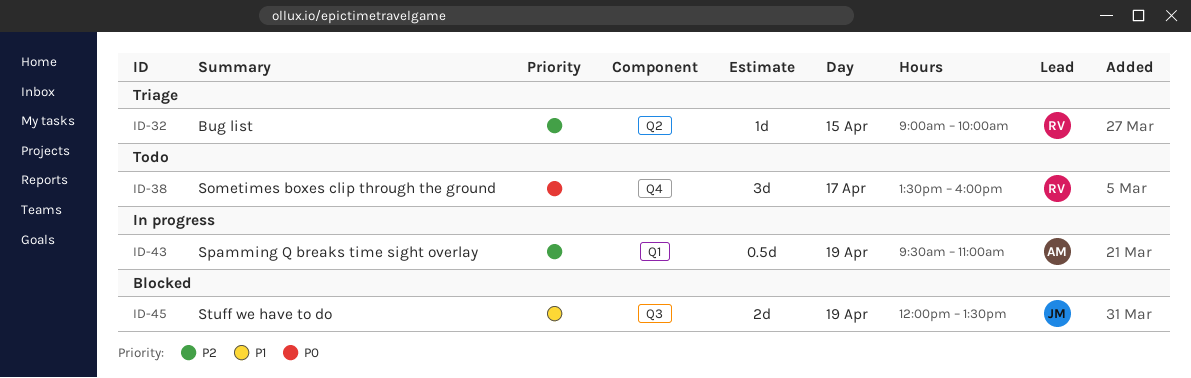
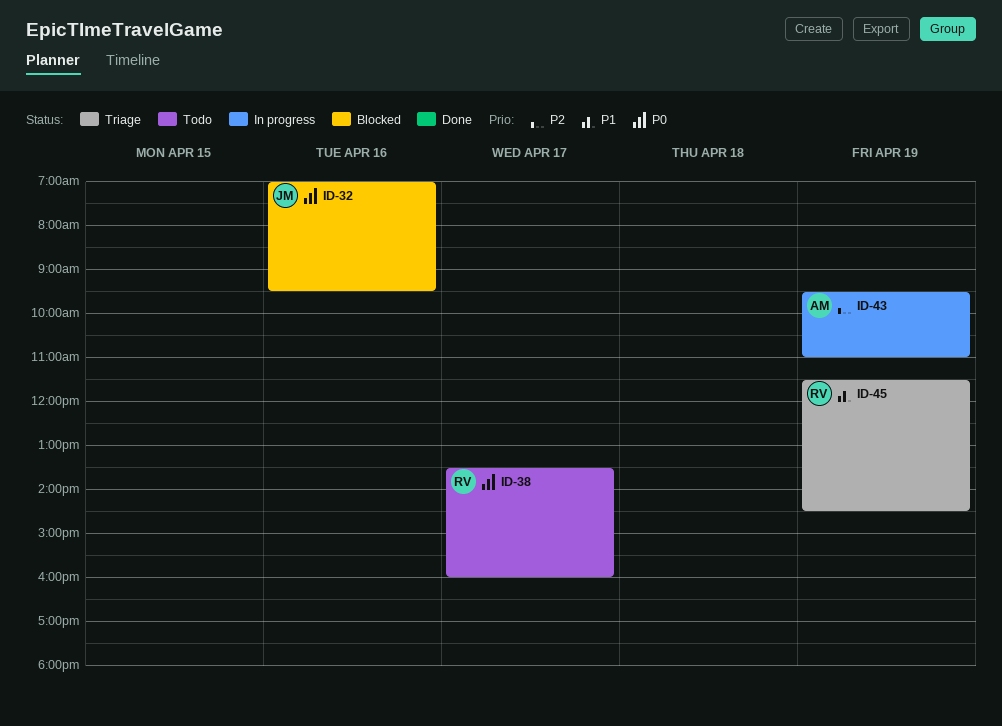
ID-32, status: Triage -> Blocked
ID-32, owner: RV -> JM
ID-32, priority: P2 -> P0
ID-32, day: Apr 15 -> Apr 16
ID-32, begins: 09:00 -> 07:00
ID-32, ends: 10:00 -> 09:30
ID-45, status: Blocked -> Triage
ID-45, owner: JM -> RV
ID-45, begins: 12:00 -> 11:30
ID-45, ends: 13:30 -> 14:30

